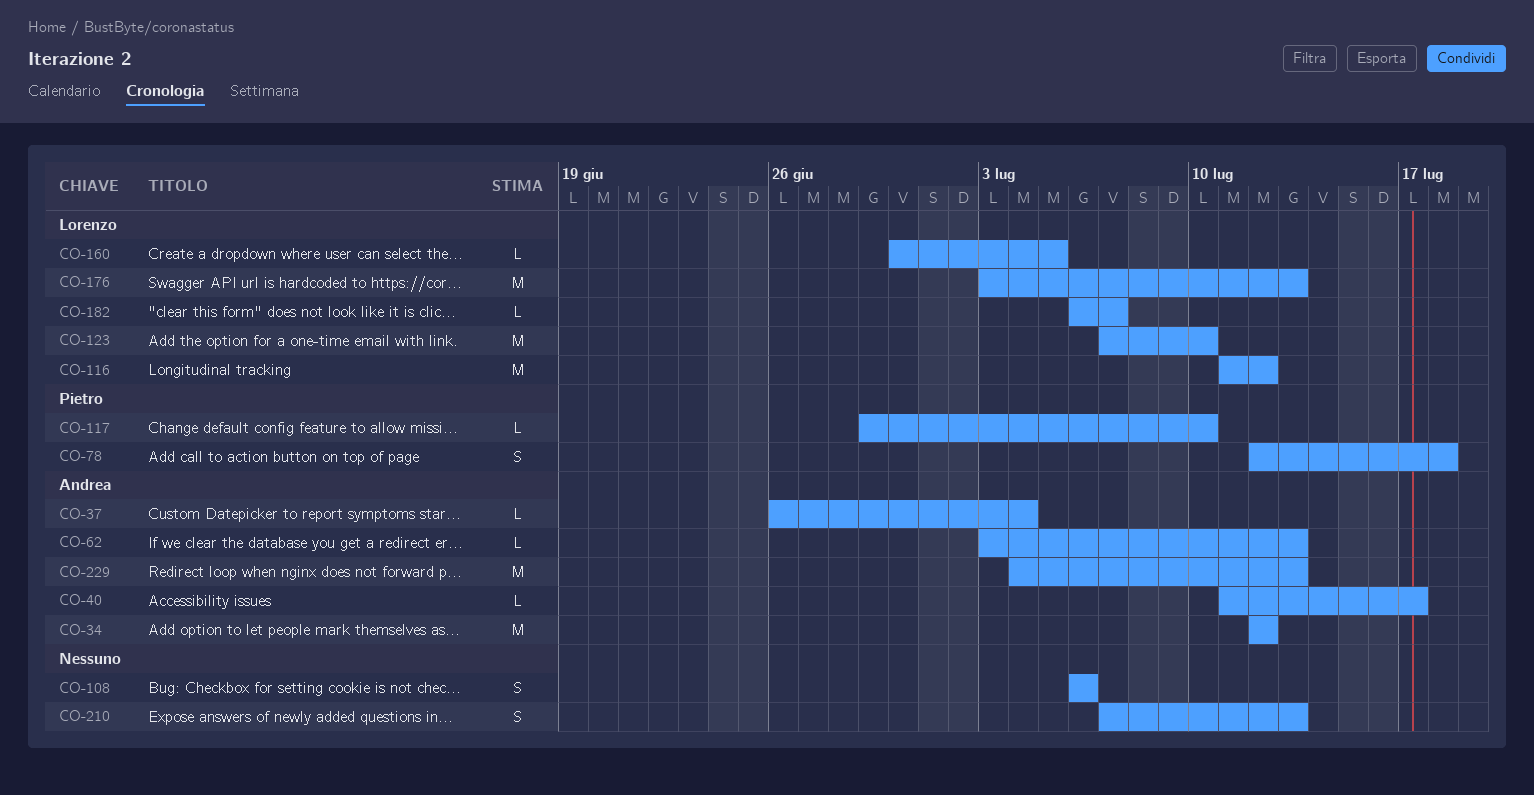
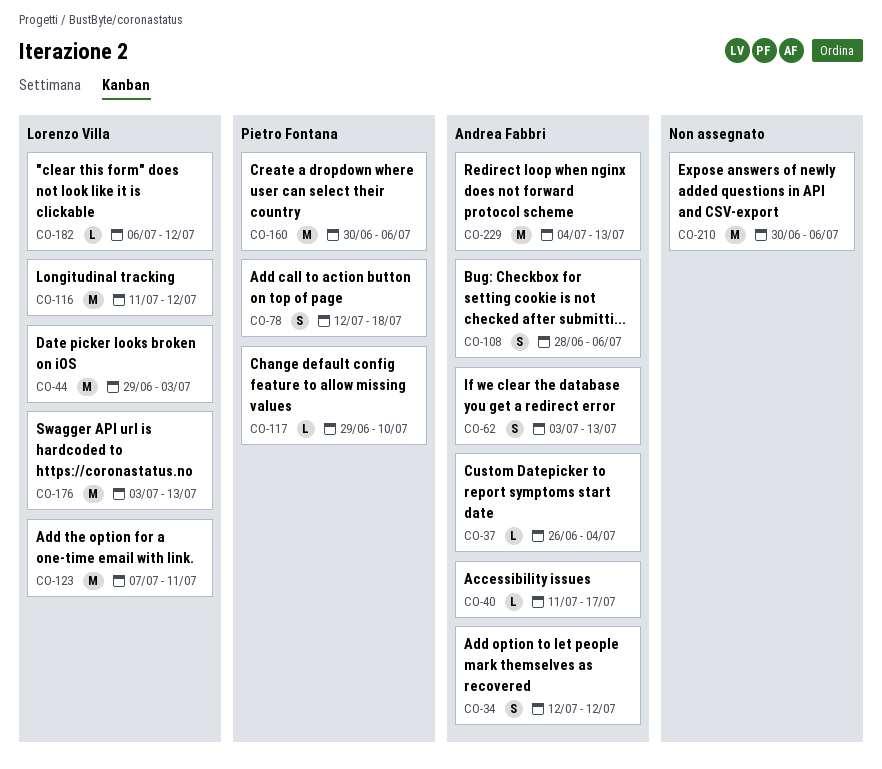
CO-34, estimate: M -> S
CO-44: none -> present
CO-62, estimate: L -> S
CO-108, owner: none -> Andrea Fabbri
CO-108, start: Jul 6 -> Jun 28
CO-123, due: Jul 10 -> Jul 11
CO-160, owner: Lorenzo Villa -> Pietro Fontana
CO-160, estimate: L -> M
CO-160, due: Jul 5 -> Jul 6
CO-182, due: Jul 7 -> Jul 12
CO-210, estimate: S -> M
CO-210, start: Jul 7 -> Jun 30
CO-210, due: Jul 13 -> Jul 6

